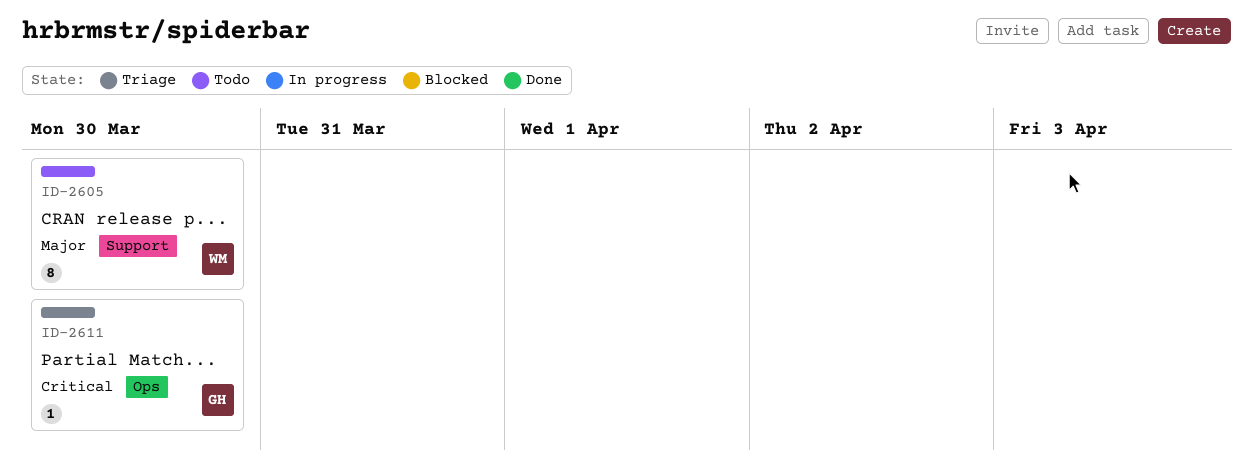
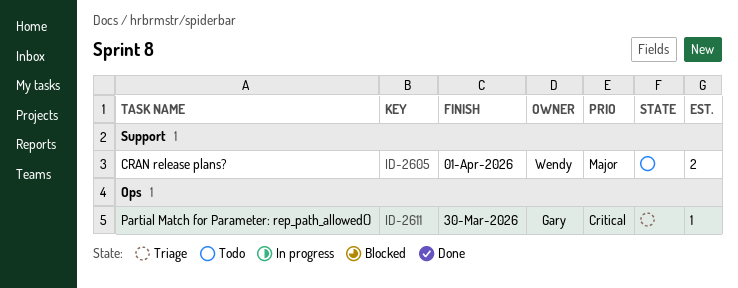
ID-2605, estimate: 8 -> 2
ID-2605, due: Mar 30 -> Apr 1

